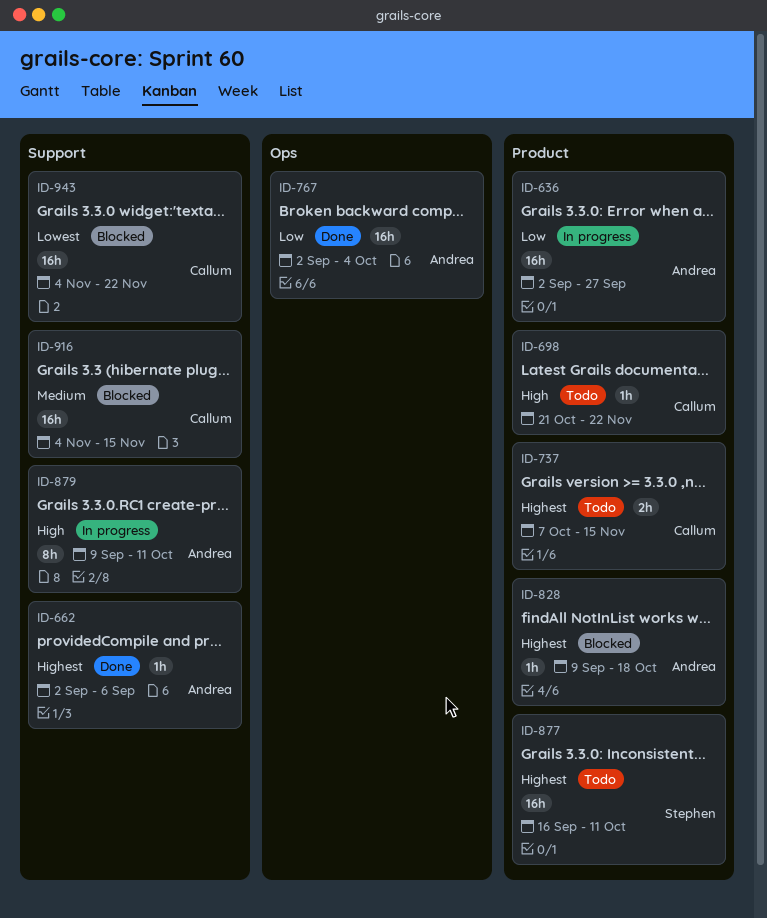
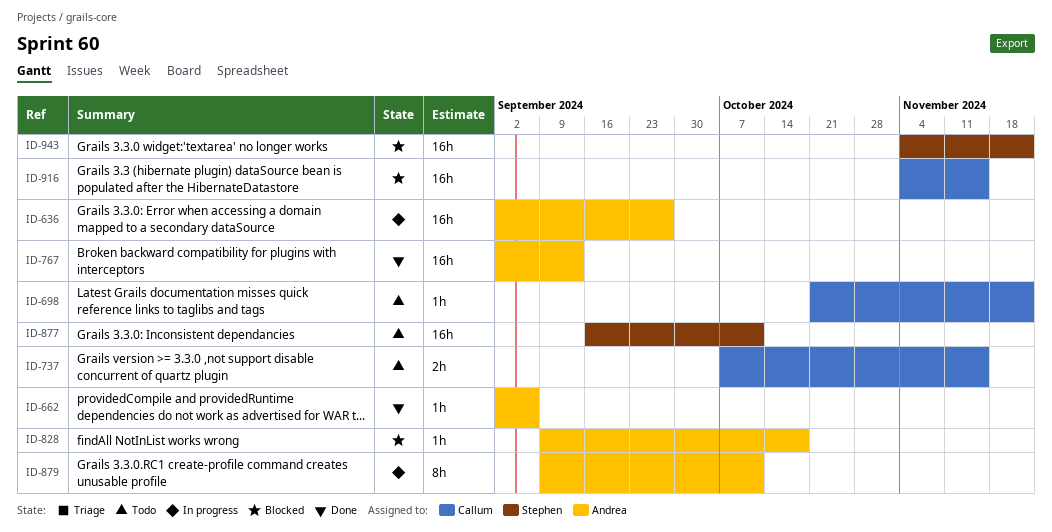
ID-767, due: Oct 4 -> Sep 13
ID-943, owner: Callum -> Stephen

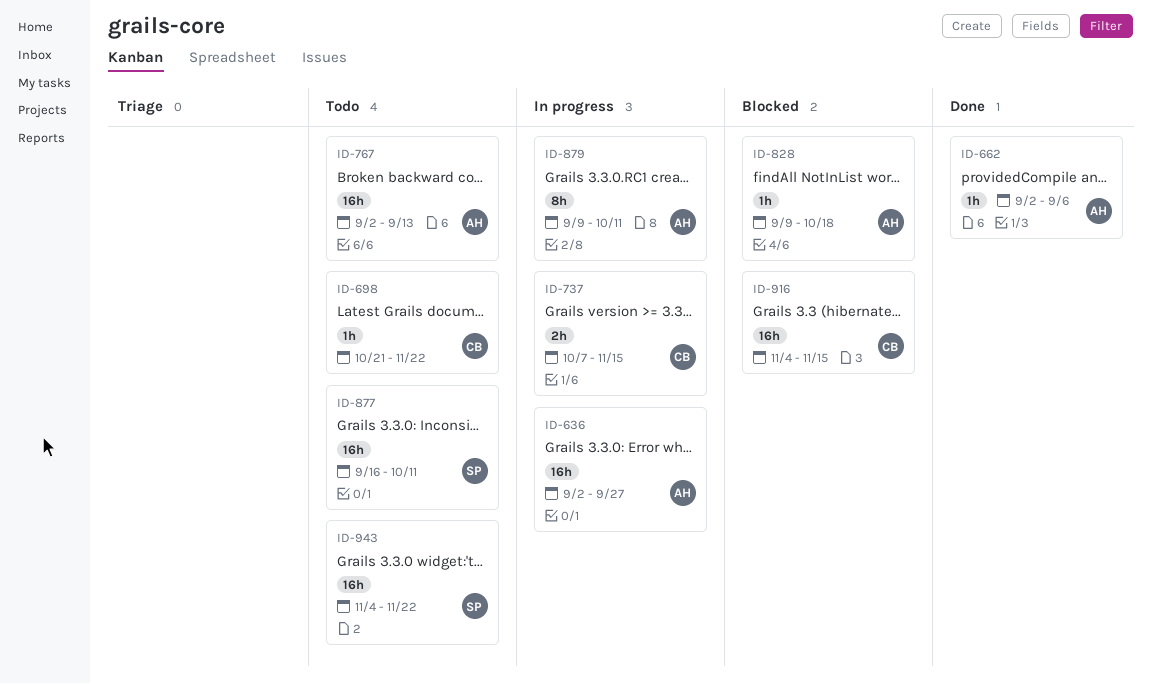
ID-737, status: Todo -> In progress
ID-767, status: Done -> Todo
ID-943, status: Blocked -> Todo

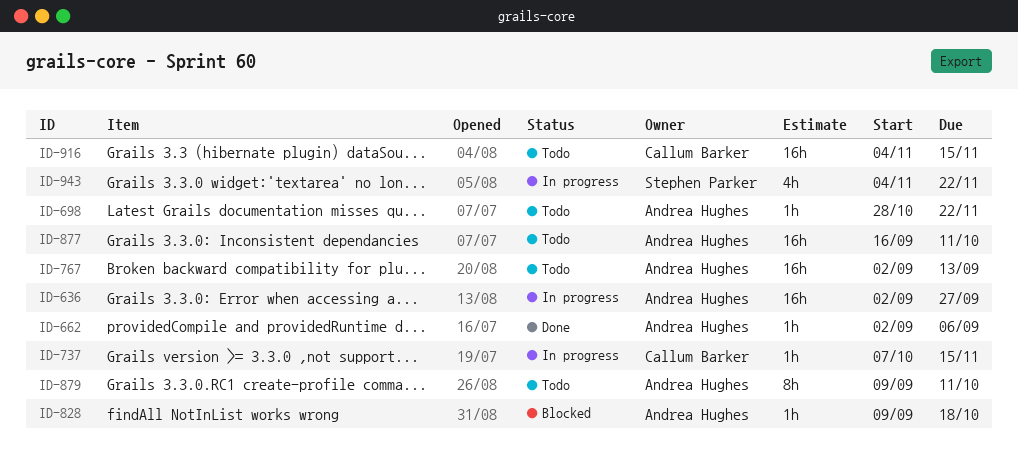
ID-698, owner: Callum Barker -> Andrea Hughes
ID-698, start: Oct 21 -> Oct 28
ID-737, estimate: 2h -> 1h
ID-877, owner: Stephen Parker -> Andrea Hughes
ID-879, status: In progress -> Todo
ID-916, status: Blocked -> Todo
ID-943, status: Todo -> In progress
ID-943, estimate: 16h -> 4h

